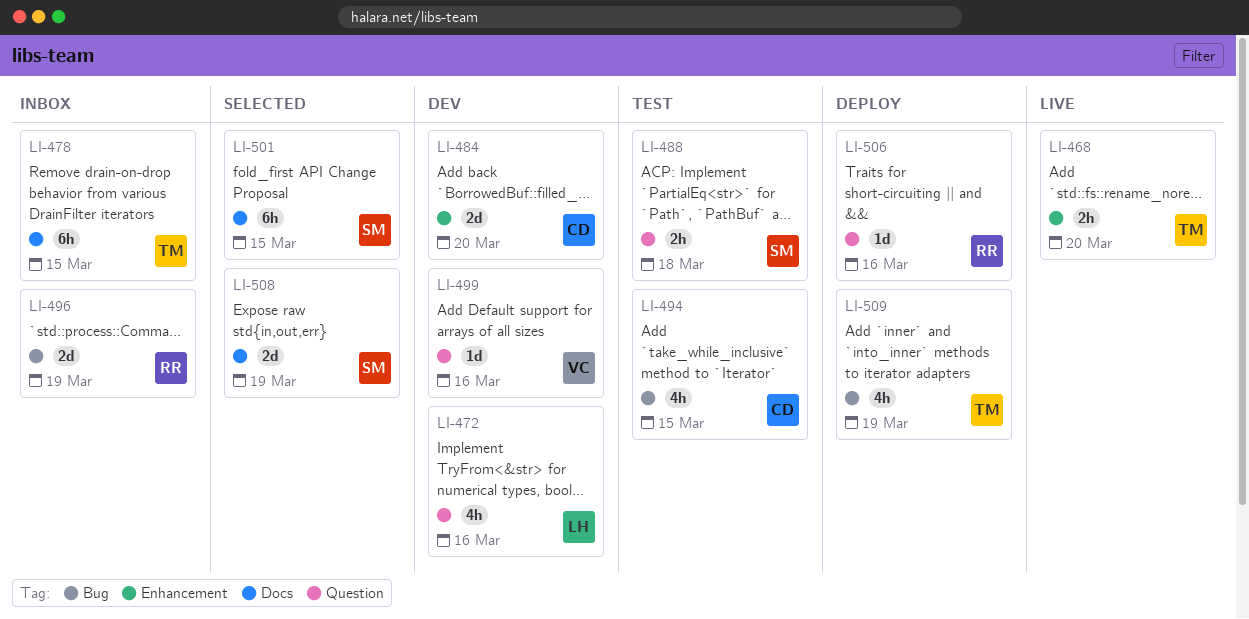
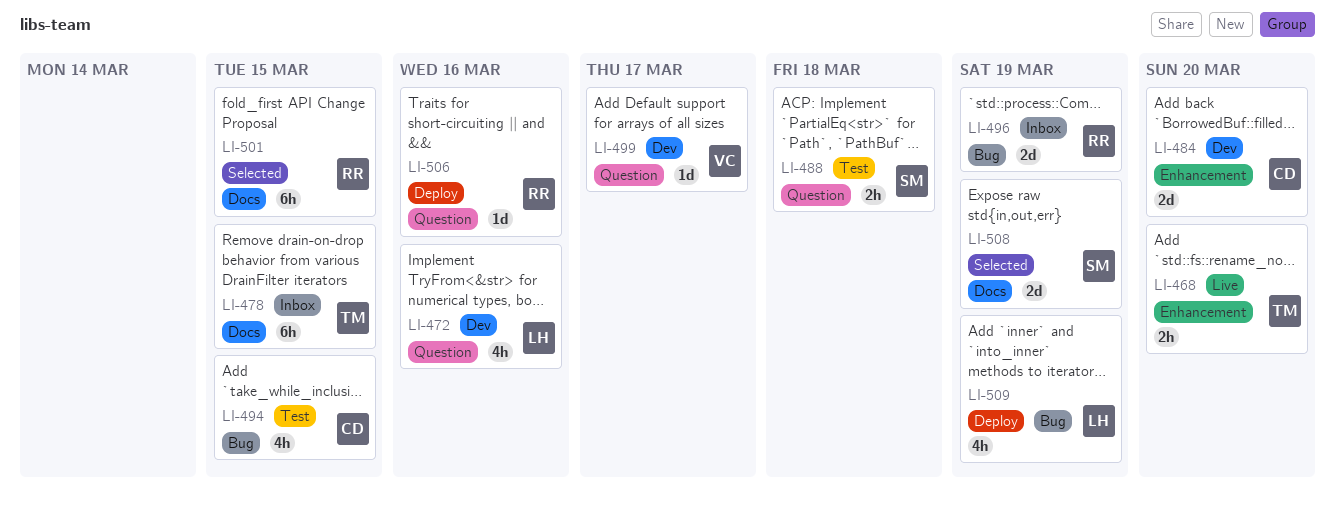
LI-499, due: Mar 16 -> Mar 17
LI-501, owner: SM -> RR
LI-509, owner: TM -> LH

